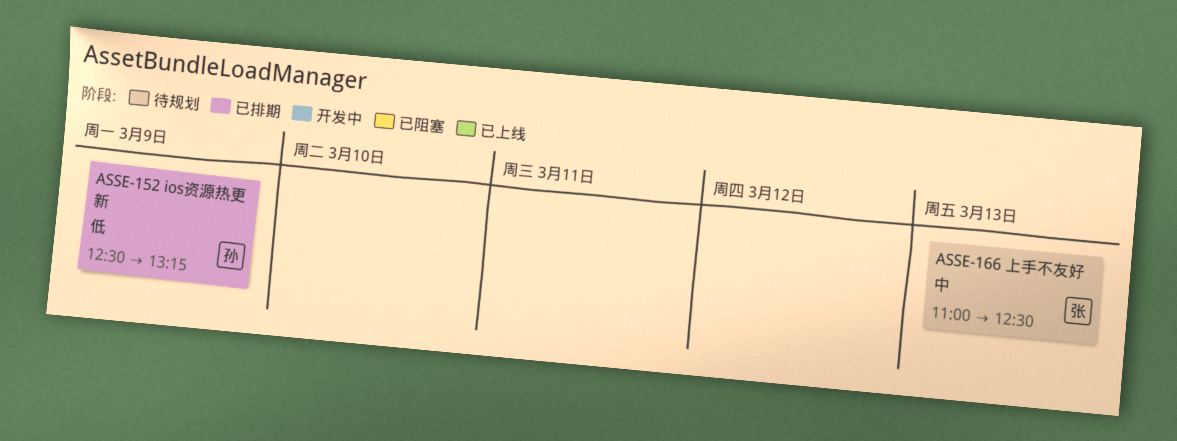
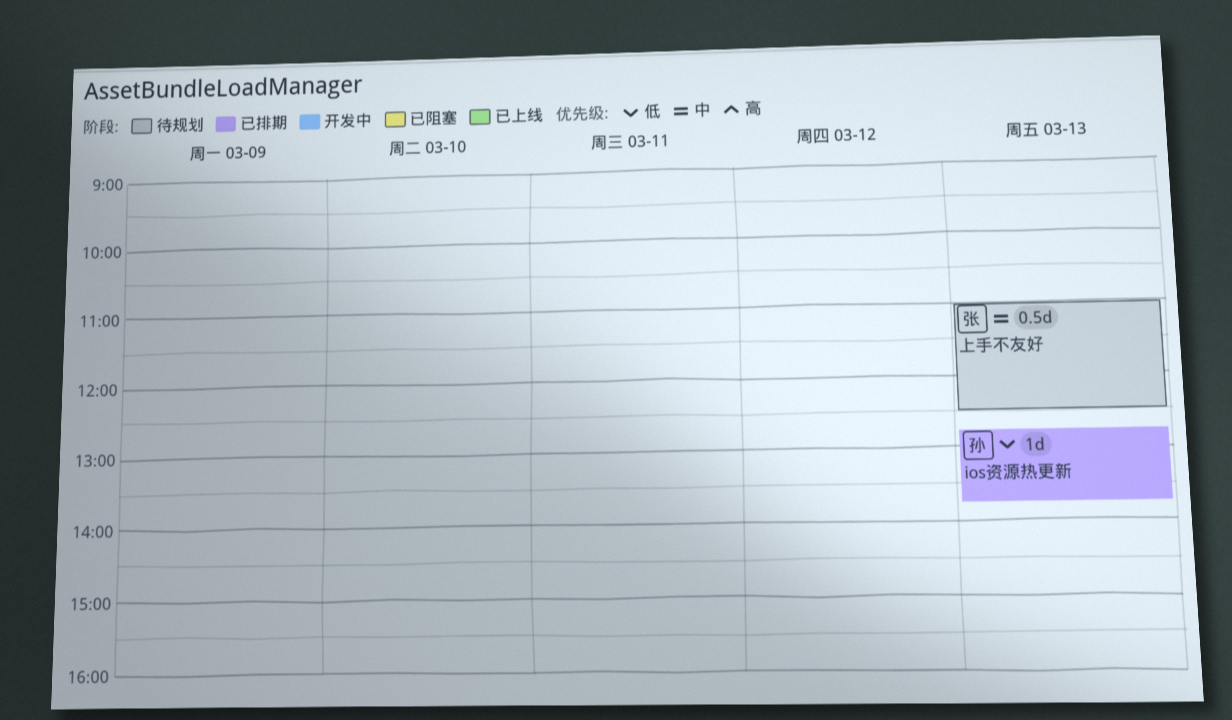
ios资源热更新, day: Mar 9 -> Mar 13
ios资源热更新, begins: 12:30 -> 12:45
ios资源热更新, ends: 13:15 -> 13:45

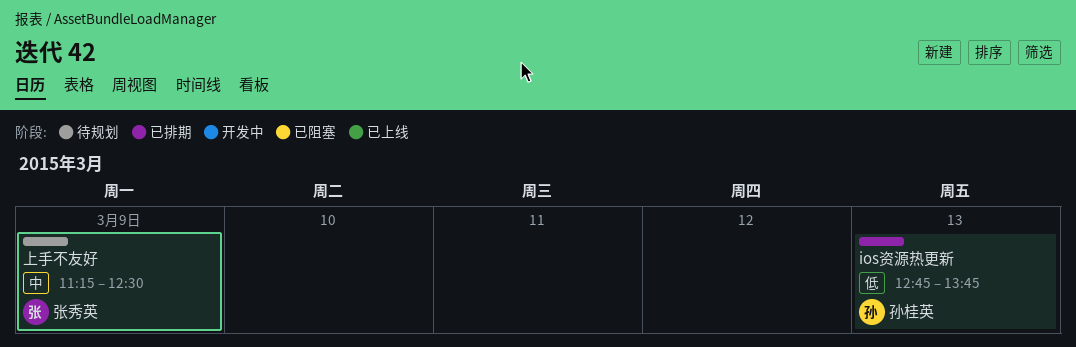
上手不友好, day: Mar 13 -> Mar 9
上手不友好, begins: 11:00 -> 11:15

